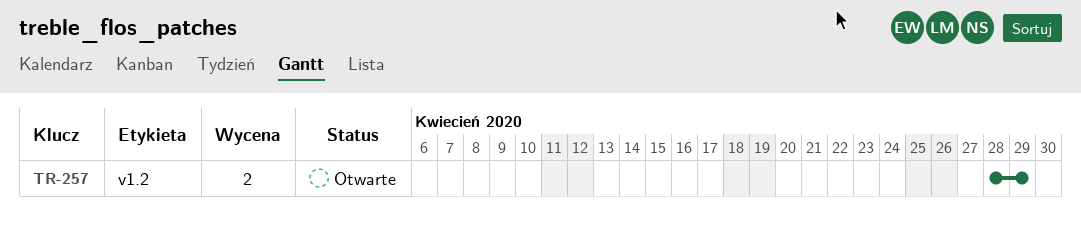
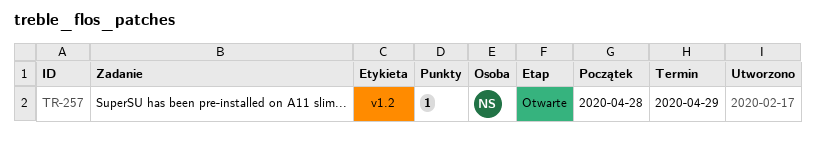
TR-257, estimate: 2 -> 1

